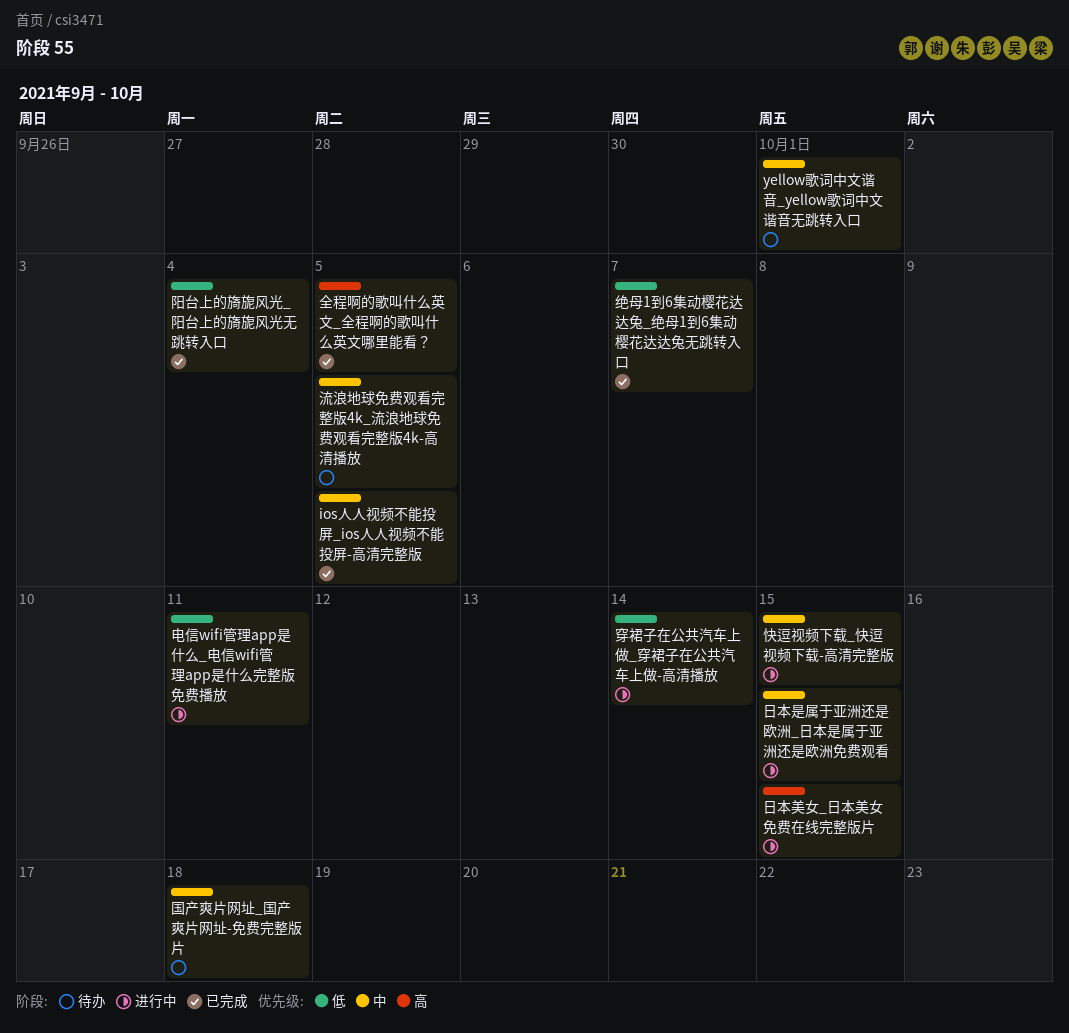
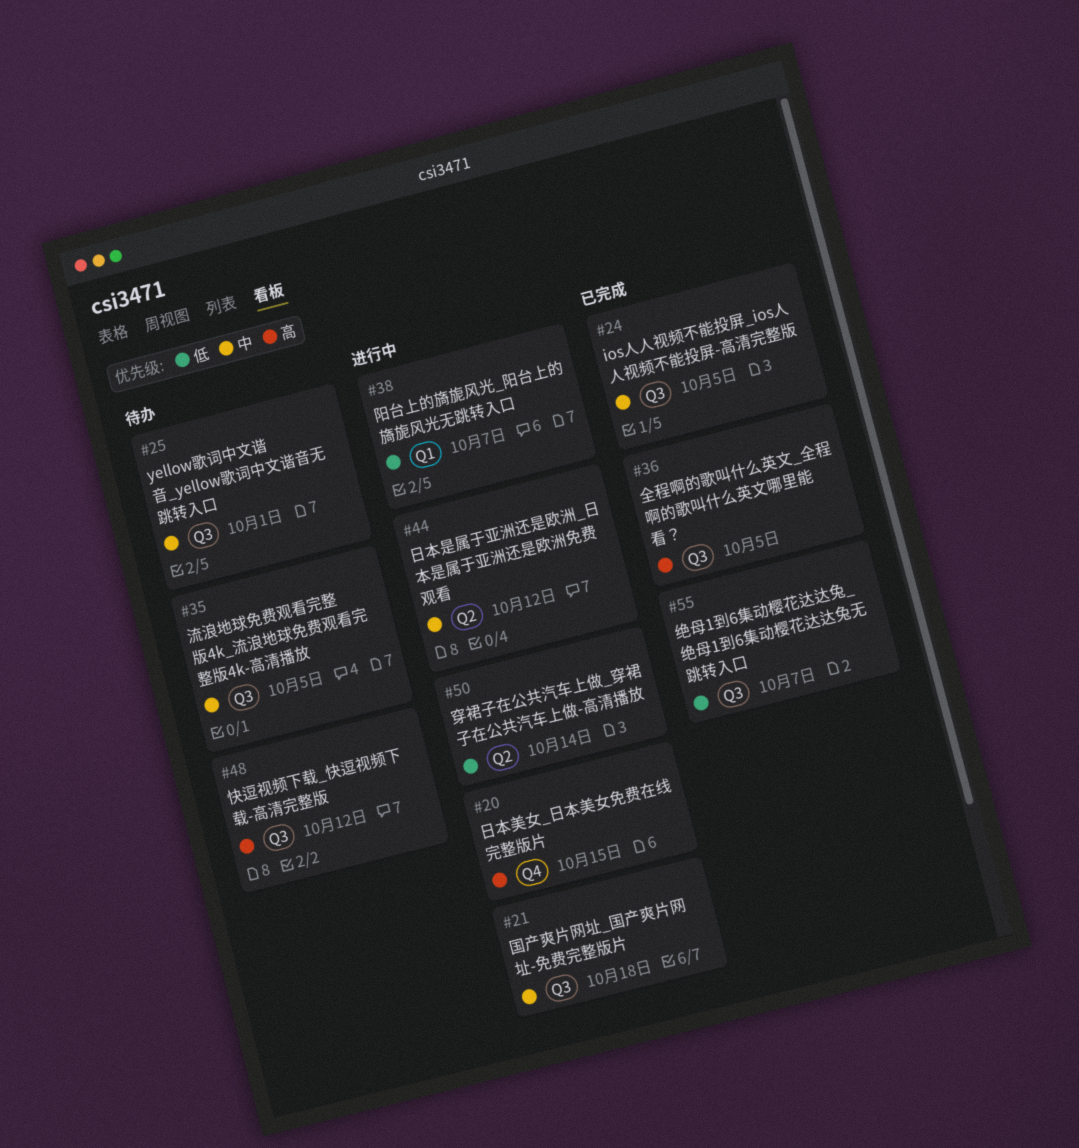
国产爽片网址_国产爽片网址-免费完整版片, status: 待办 -> 进行中
快逗视频下载_快逗视频下载-高清完整版, status: 进行中 -> 待办
快逗视频下载_快逗视频下载-高清完整版, priority: 中 -> 高
快逗视频下载_快逗视频下载-高清完整版, due: Oct 15 -> Oct 12
日本是属于亚洲还是欧洲_日本是属于亚洲还是欧洲免费观看, due: Oct 15 -> Oct 12
电信wifi管理app是什么_电信wifi管理app是什么完整版免费播放: present -> none
阳台上的旖旎风光_阳台上的旖旎风光无跳转入口, status: 已完成 -> 进行中
阳台上的旖旎风光_阳台上的旖旎风光无跳转入口, due: Oct 4 -> Oct 7

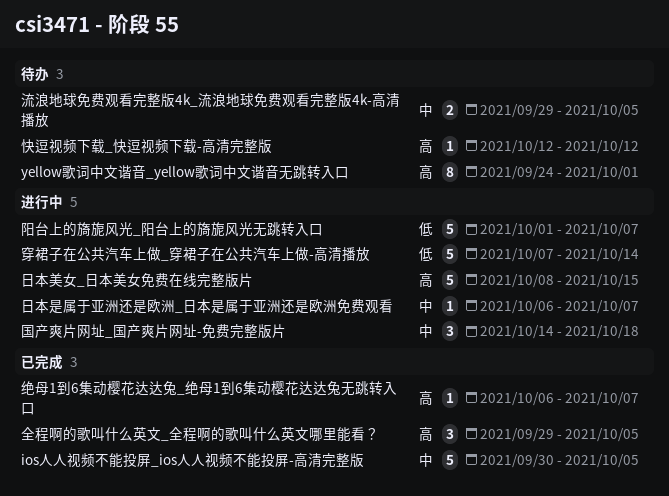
yellow歌词中文谐音_yellow歌词中文谐音无跳转入口, priority: 中 -> 高
日本是属于亚洲还是欧洲_日本是属于亚洲还是欧洲免费观看, due: Oct 12 -> Oct 7
绝母1到6集动樱花达达兔_绝母1到6集动樱花达达兔无跳转入口, priority: 低 -> 高

